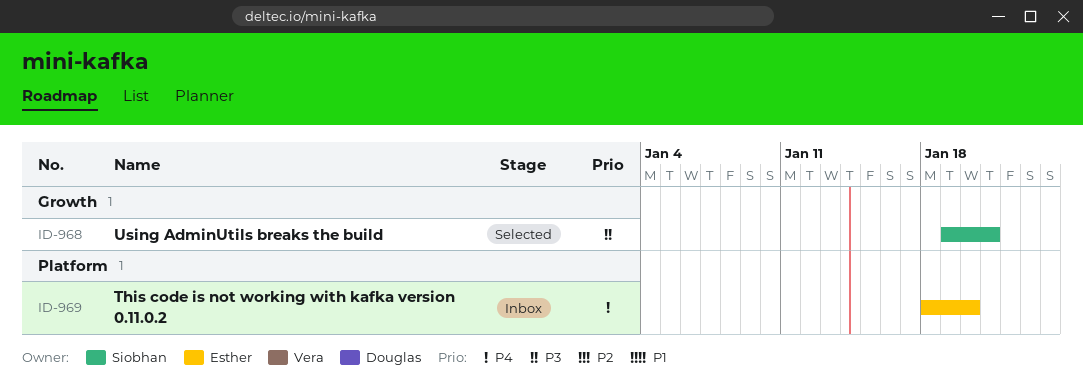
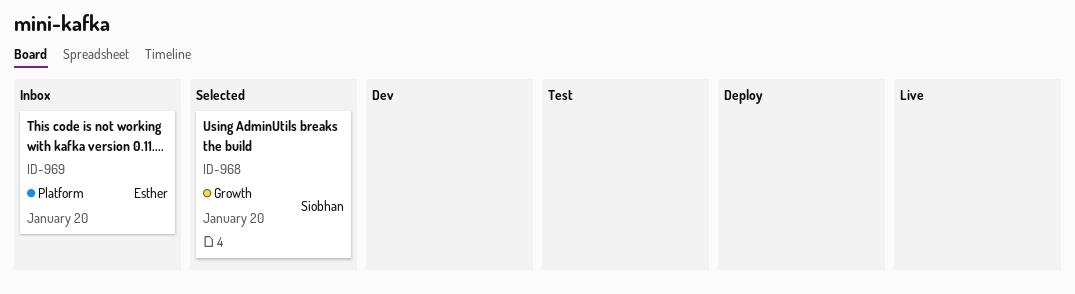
ID-968, due: Jan 21 -> Jan 20

